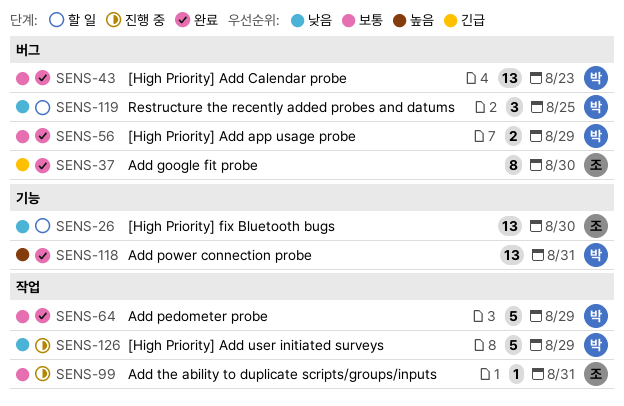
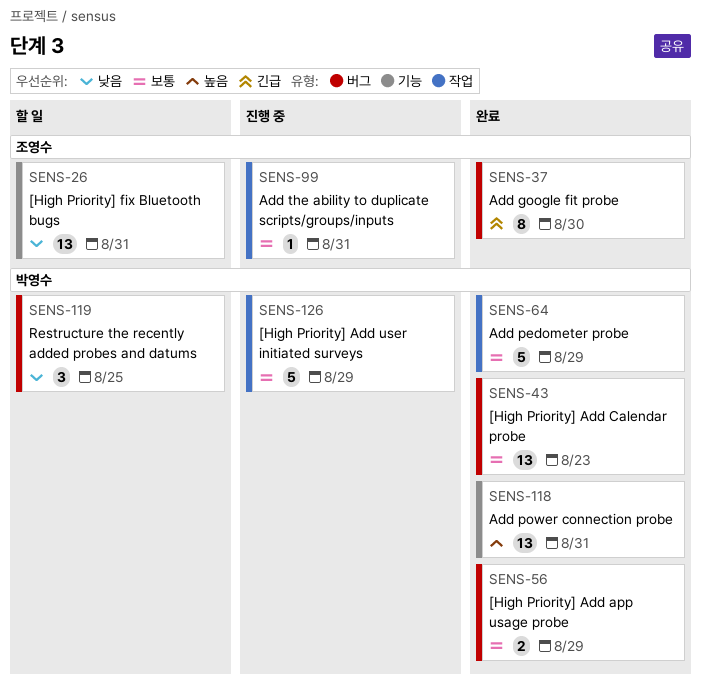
SENS-26, due: Aug 30 -> Aug 31
SENS-126, priority: 낮음 -> 보통

